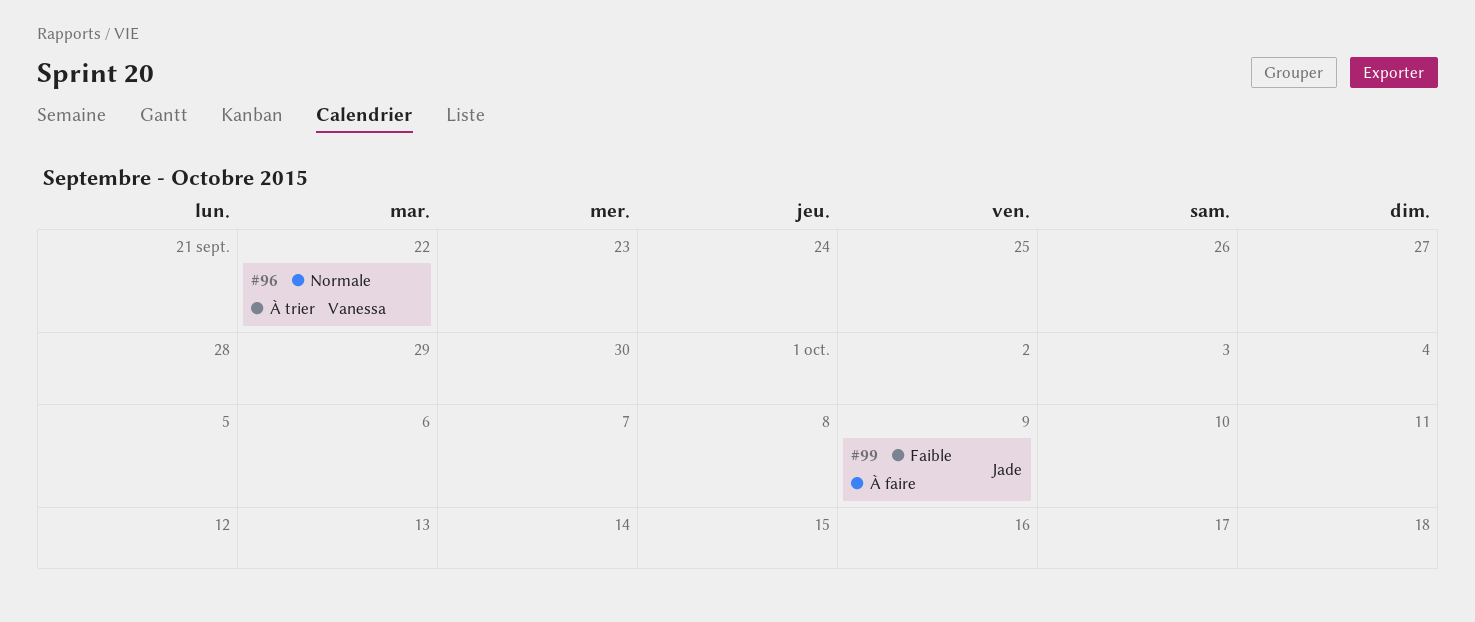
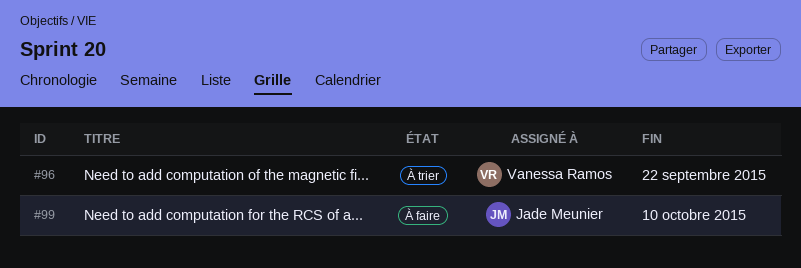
#99, due: Oct 9 -> Oct 10

